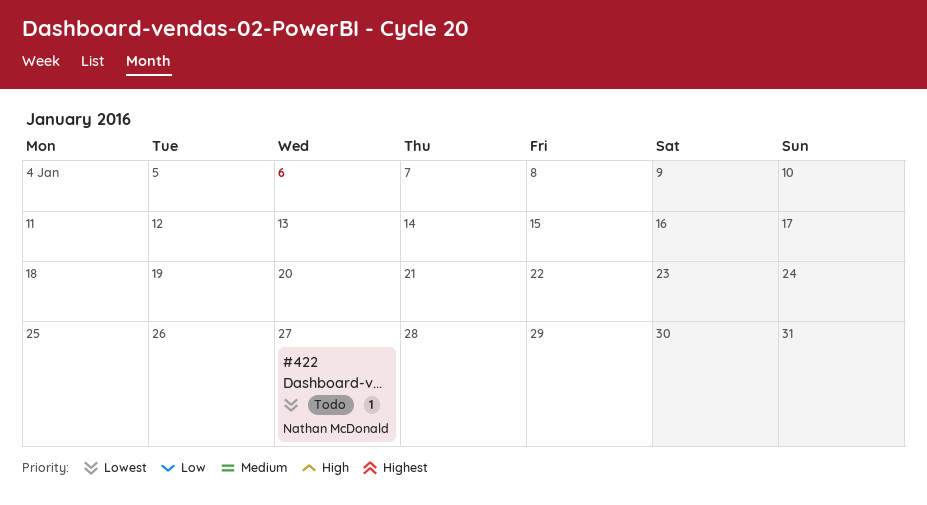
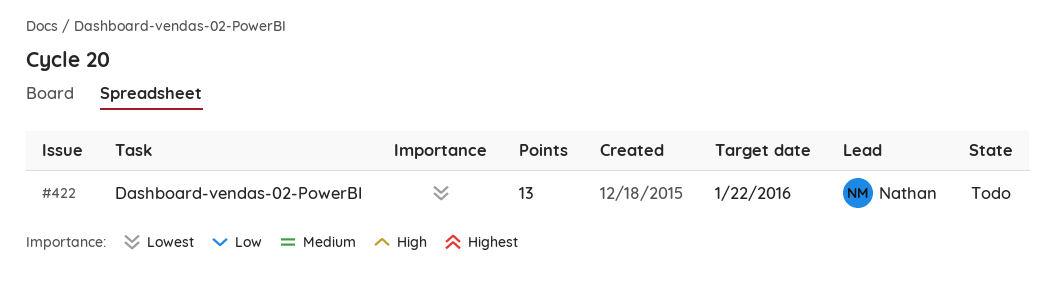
#422, estimate: 1 -> 13
#422, due: Jan 27 -> Jan 22

